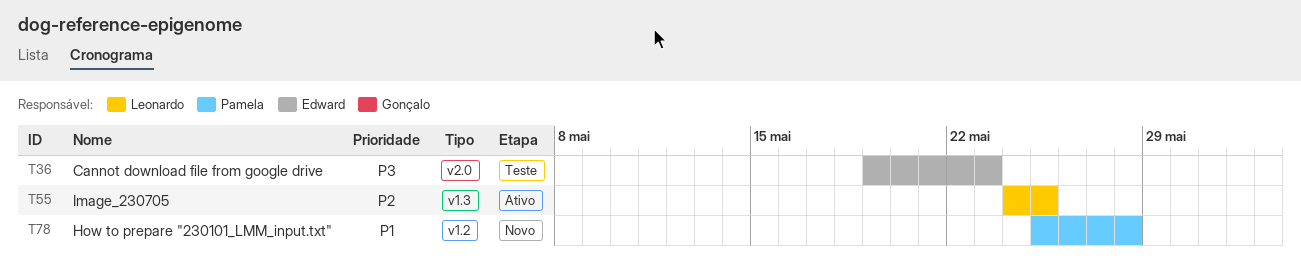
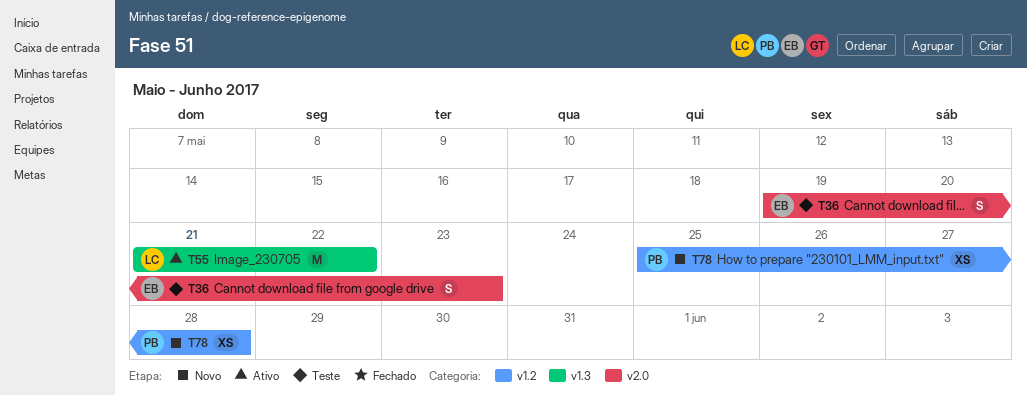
T55, start: May 24 -> May 21
T55, due: May 25 -> May 22

